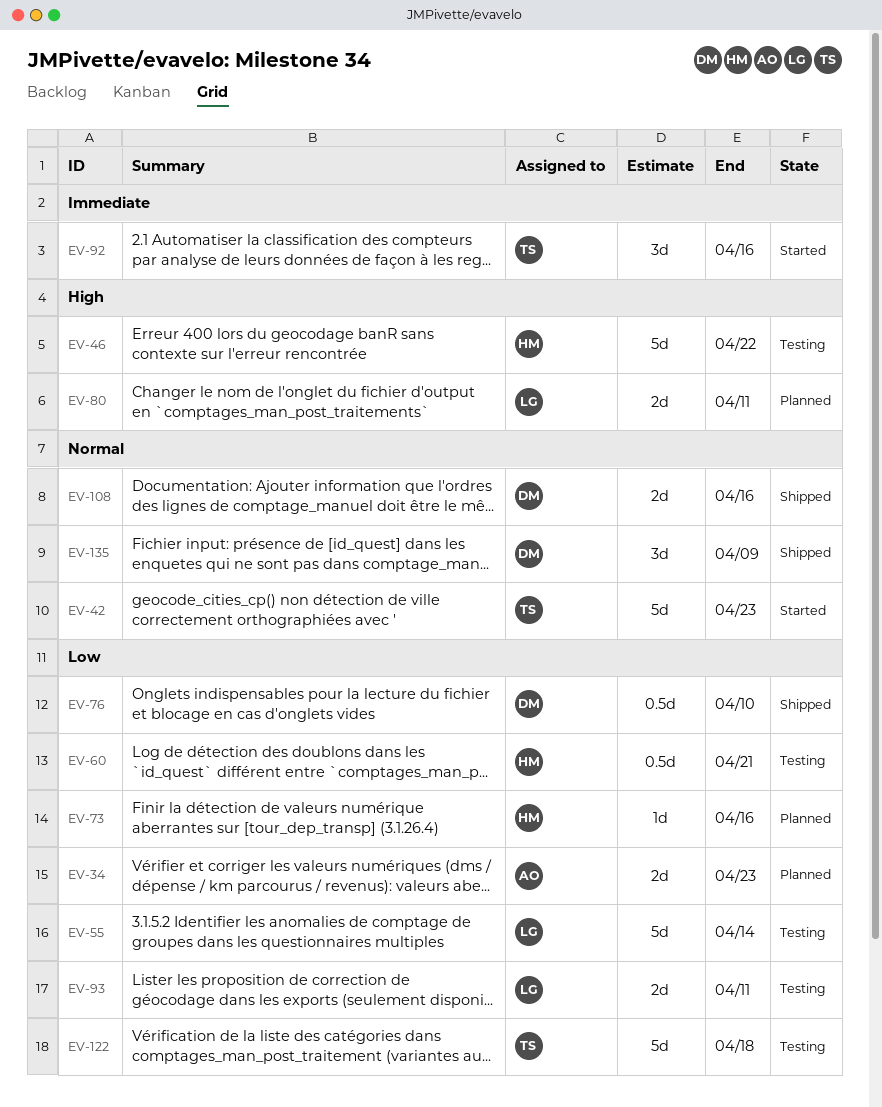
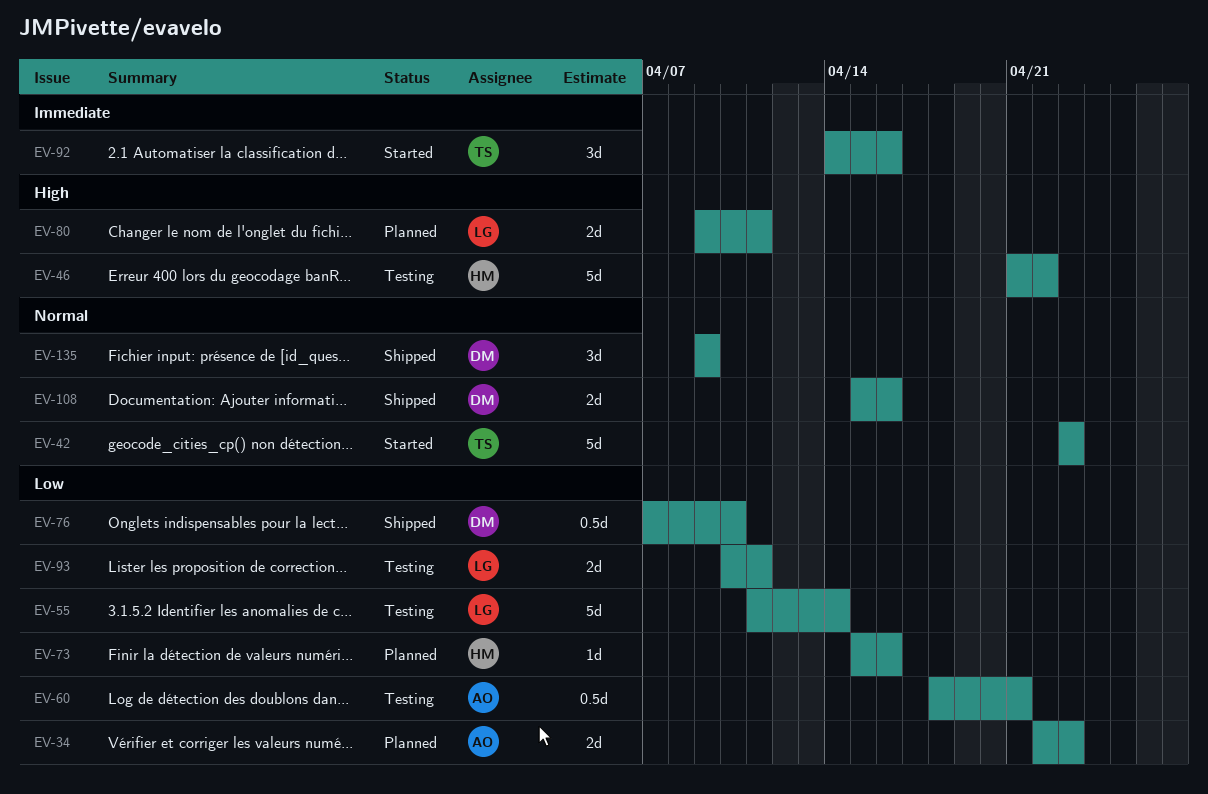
EV-60, owner: HM -> AO
EV-122: present -> none

